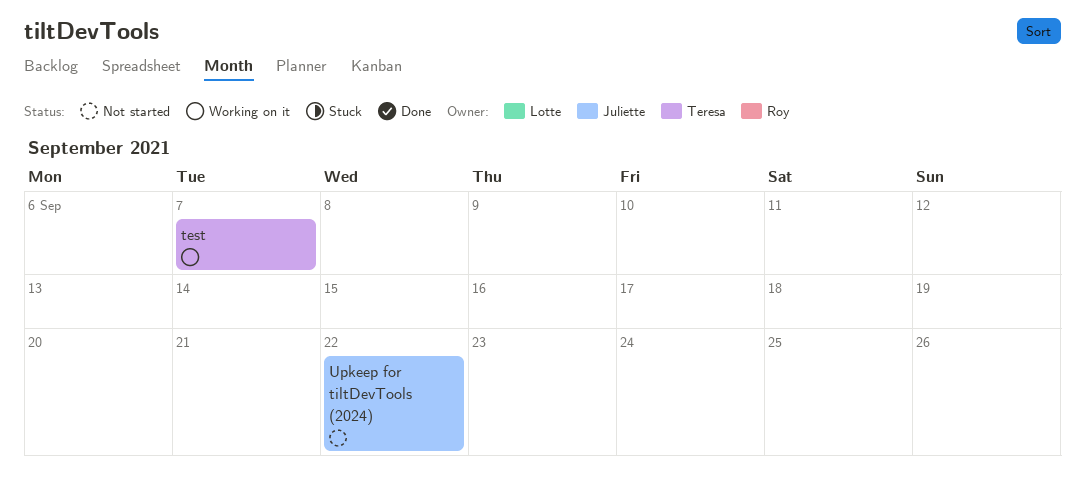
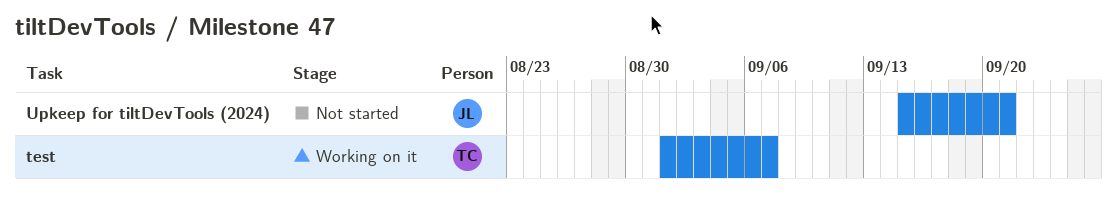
Upkeep for tiltDevTools (2024), due: Sep 22 -> Sep 21

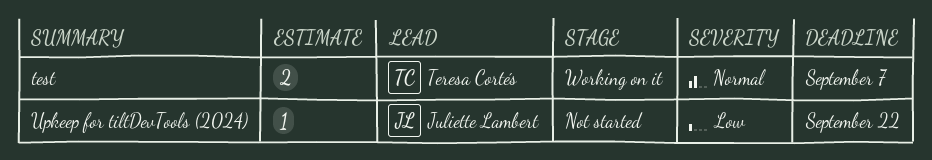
Upkeep for tiltDevTools (2024), due: Sep 21 -> Sep 22

